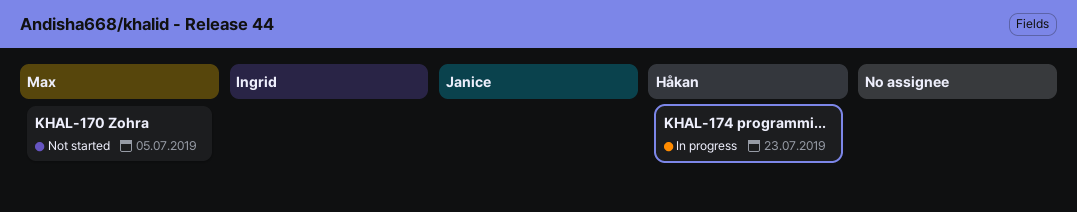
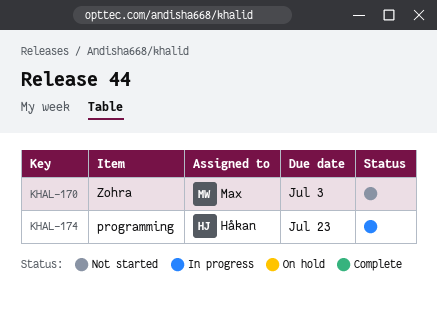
KHAL-170, due: Jul 5 -> Jul 3

